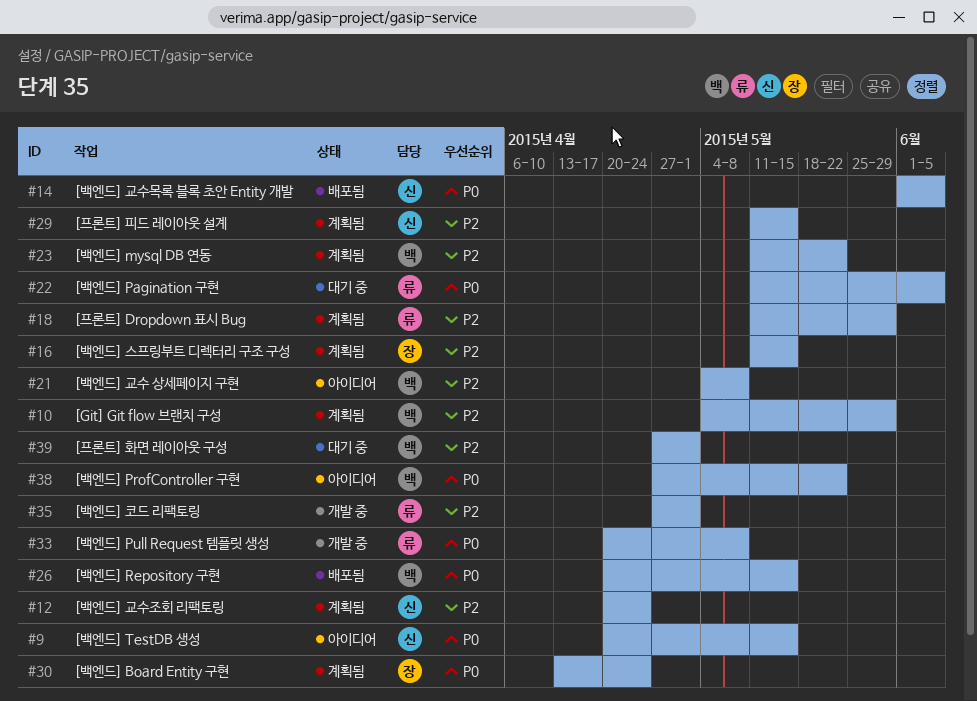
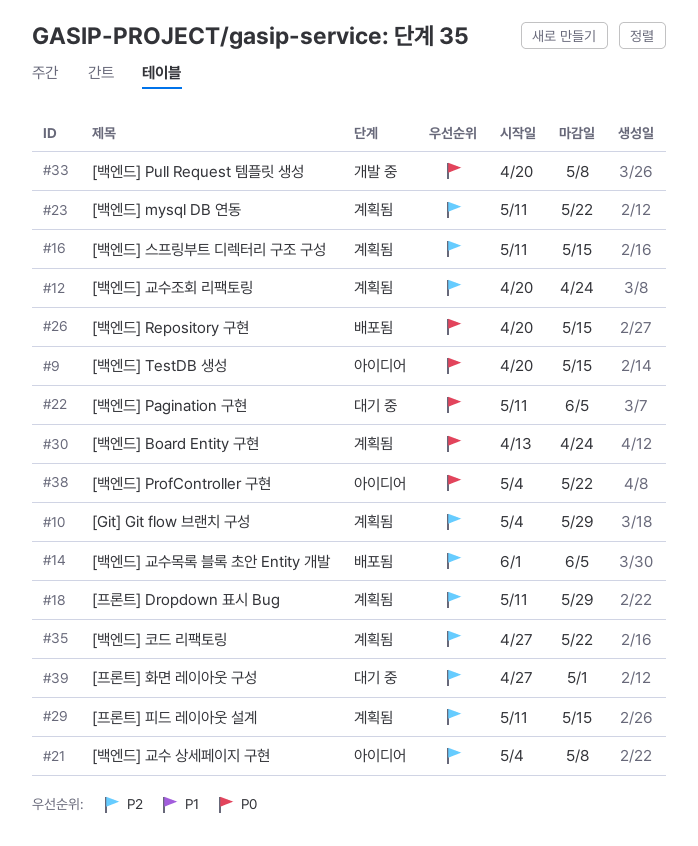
#14, priority: P0 -> P2
#35, status: 개발 중 -> 계획됨
#35, due: May 1 -> May 22
#38, start: Apr 27 -> May 4

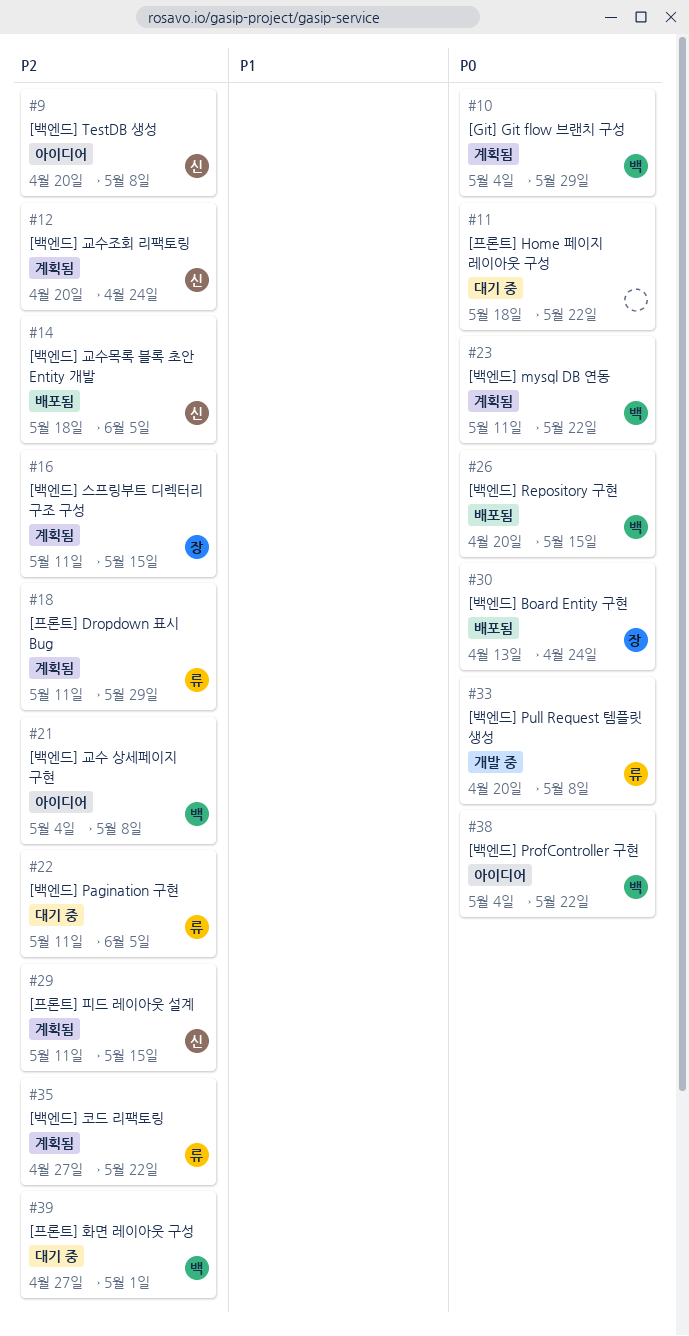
#9, priority: P0 -> P2
#9, due: May 15 -> May 8
#10, priority: P2 -> P0
#11: none -> present
#14, start: Jun 1 -> May 18
#22, priority: P0 -> P2
#23, priority: P2 -> P0
#30, status: 계획됨 -> 배포됨

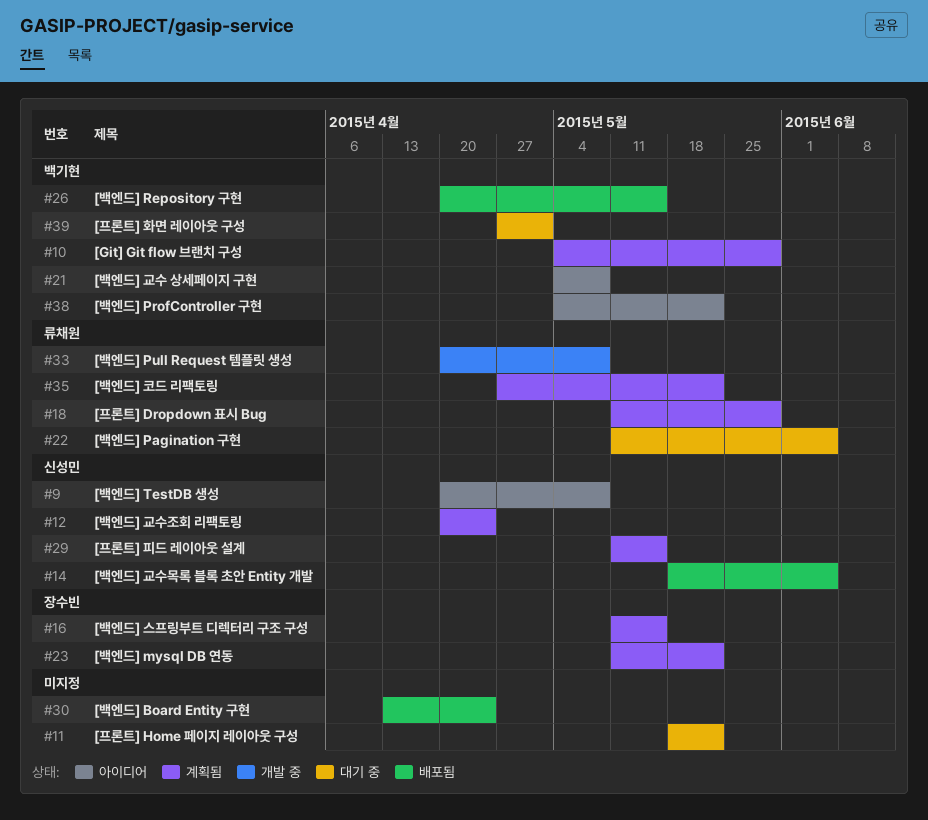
#23, owner: 백기현 -> 장수빈
#30, owner: 장수빈 -> none

